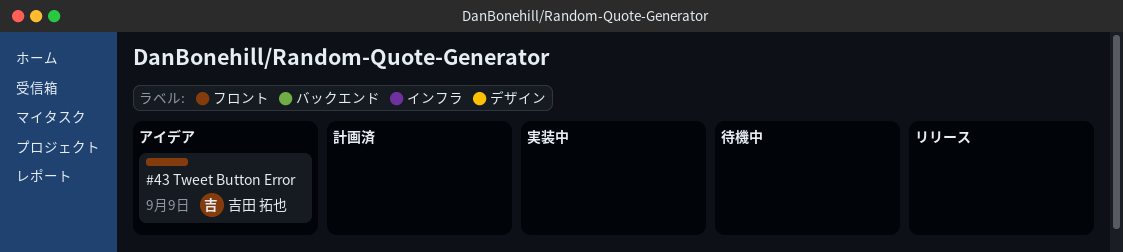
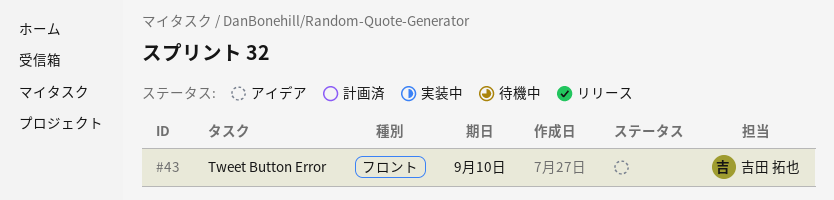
#43, due: Sep 9 -> Sep 10

